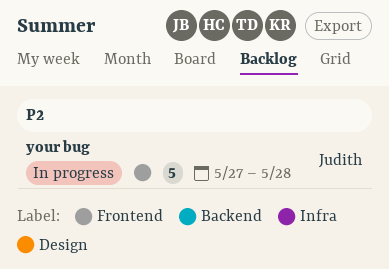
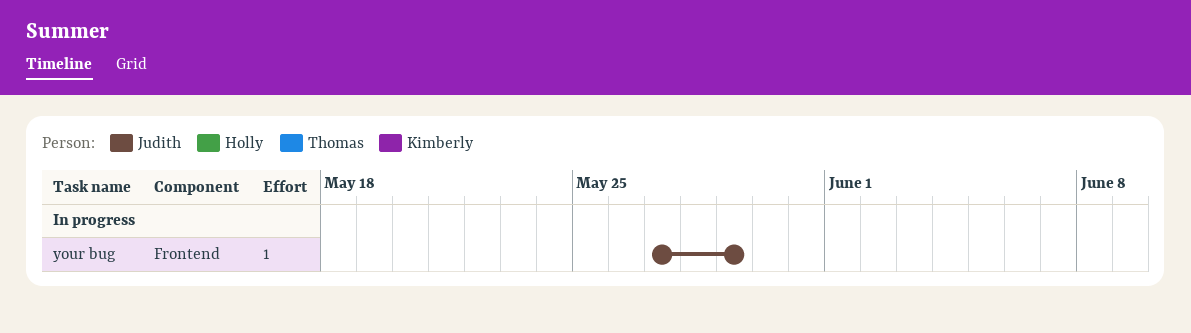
your bug, estimate: 5 -> 1
your bug, due: May 28 -> May 29

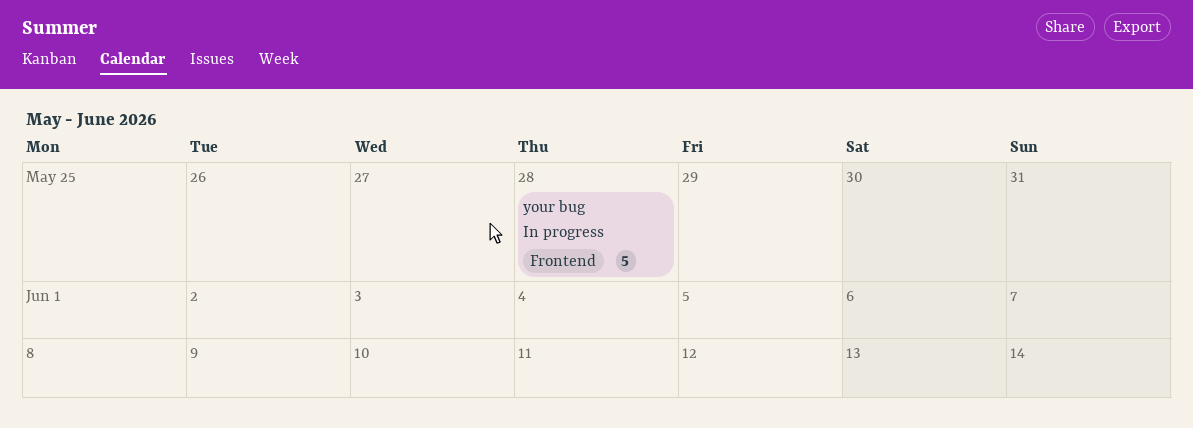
your bug, estimate: 1 -> 5
your bug, due: May 29 -> May 28

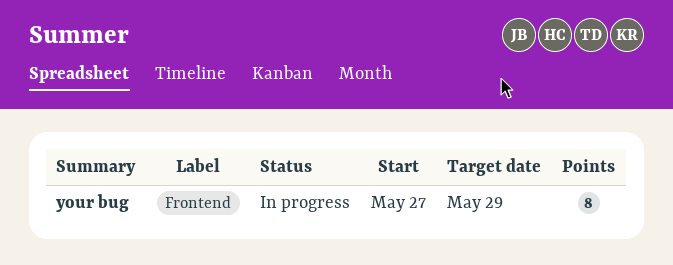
your bug, estimate: 5 -> 8
your bug, due: May 28 -> May 29

